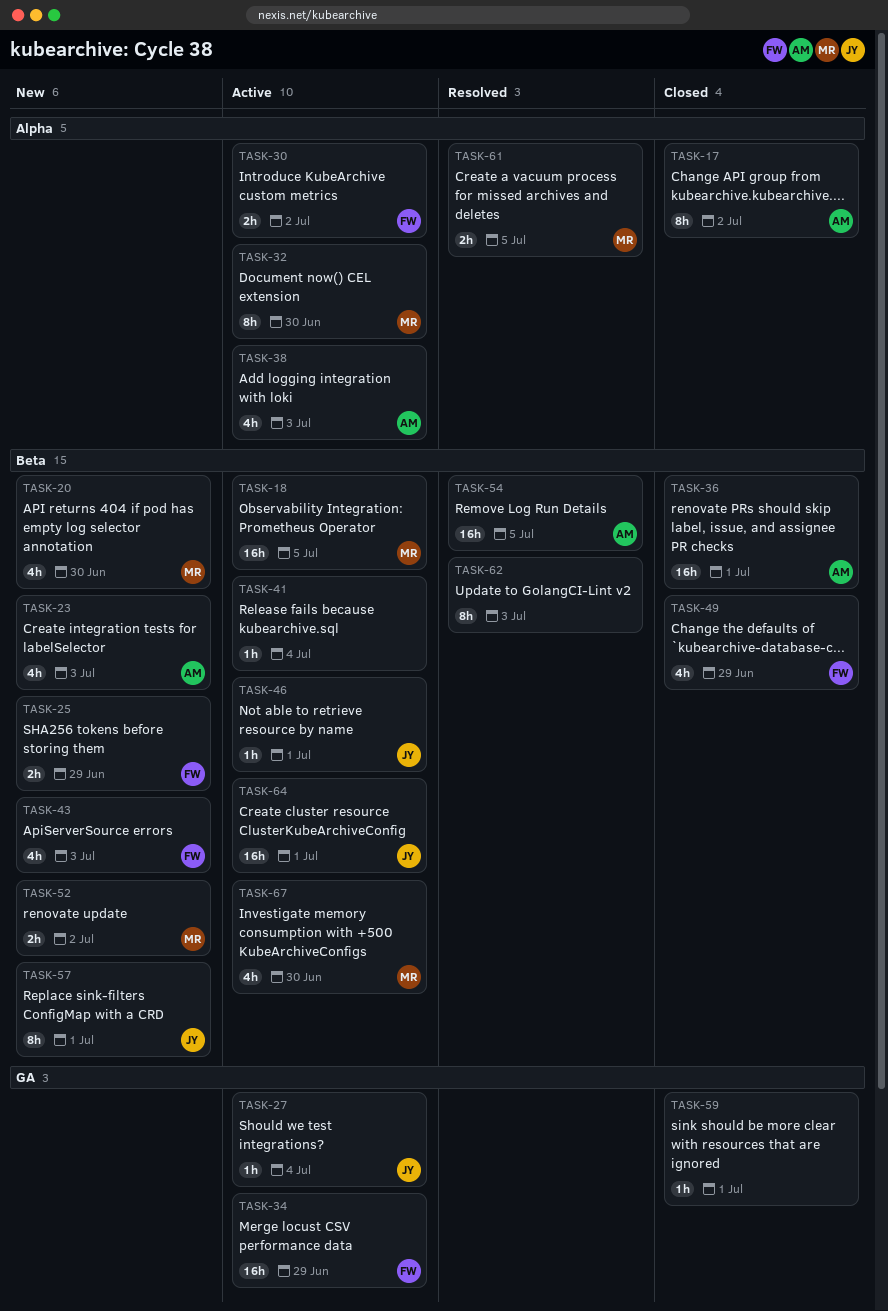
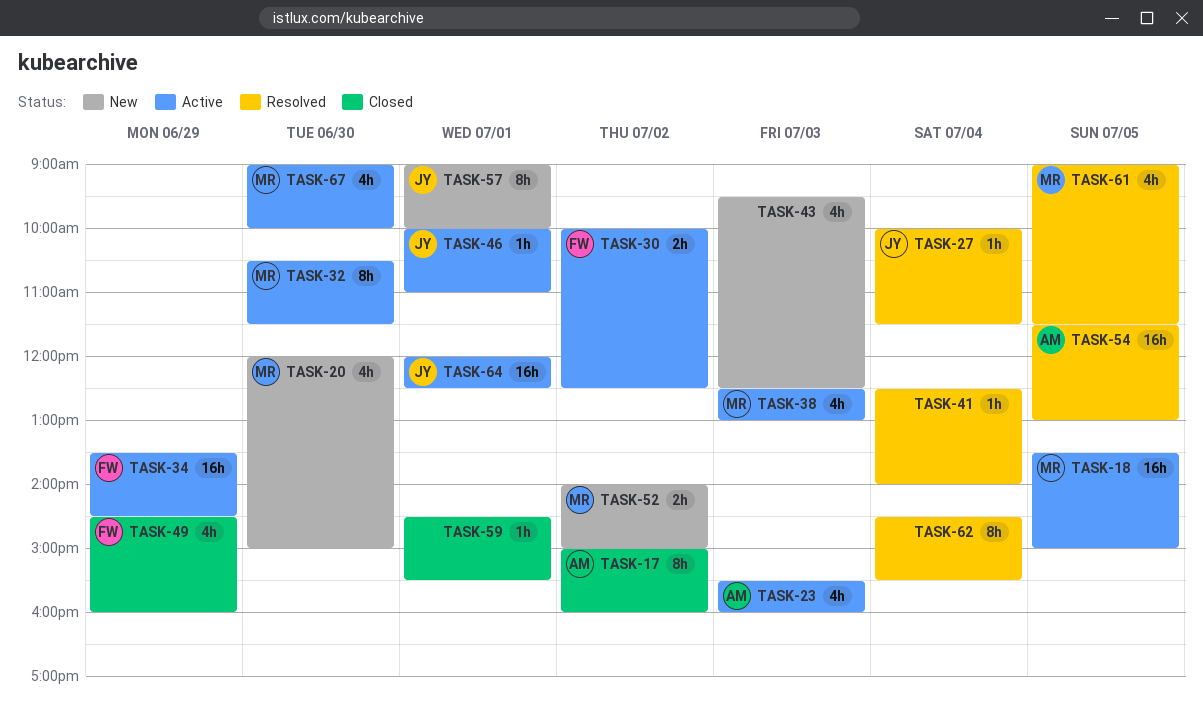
TASK-23, status: New -> Active
TASK-25: present -> none
TASK-27, status: Active -> Resolved
TASK-36: present -> none
TASK-38, owner: AM -> MR
TASK-41, status: Active -> Resolved
TASK-43, owner: FW -> none
TASK-61, estimate: 2h -> 4h
TASK-62, day: Jul 3 -> Jul 4

